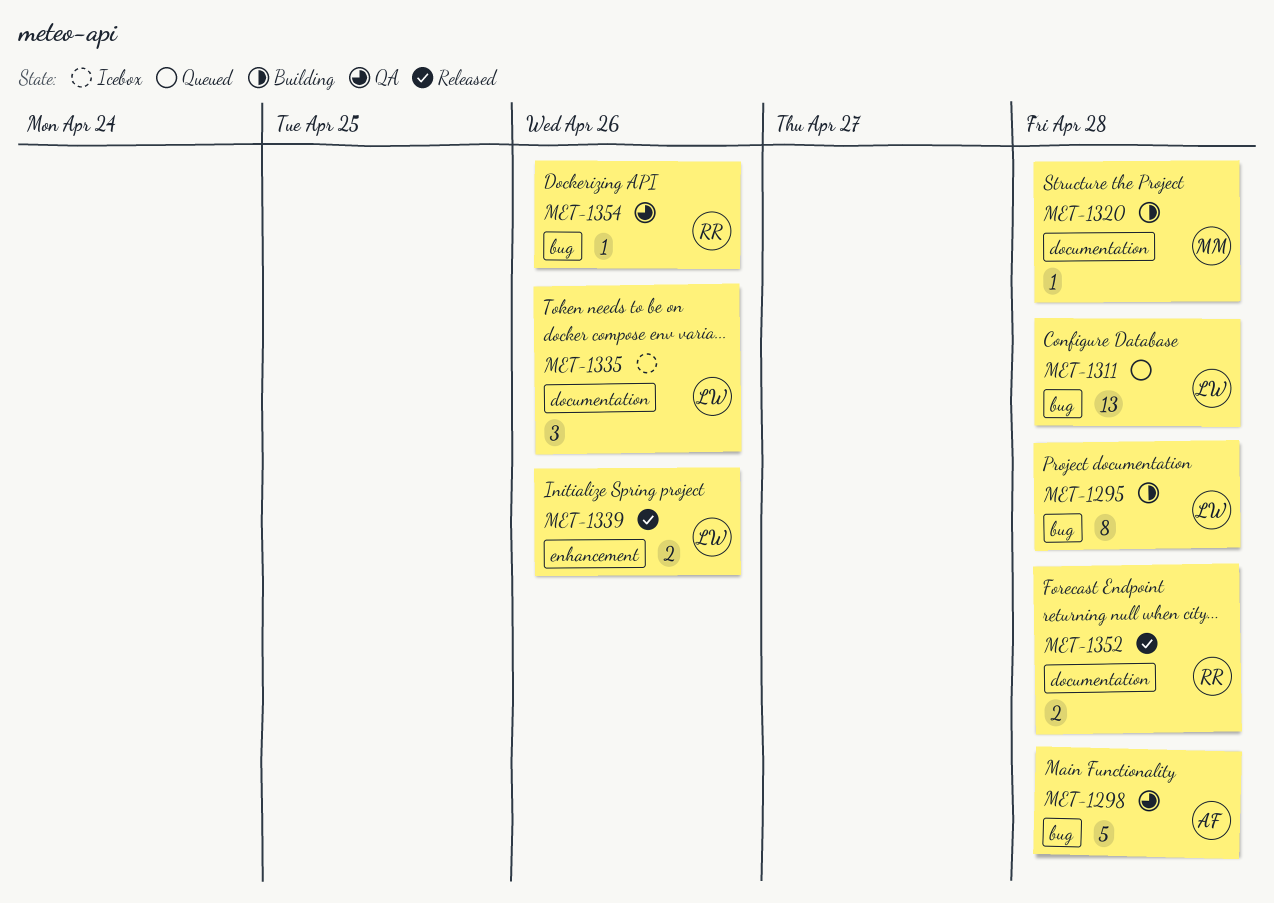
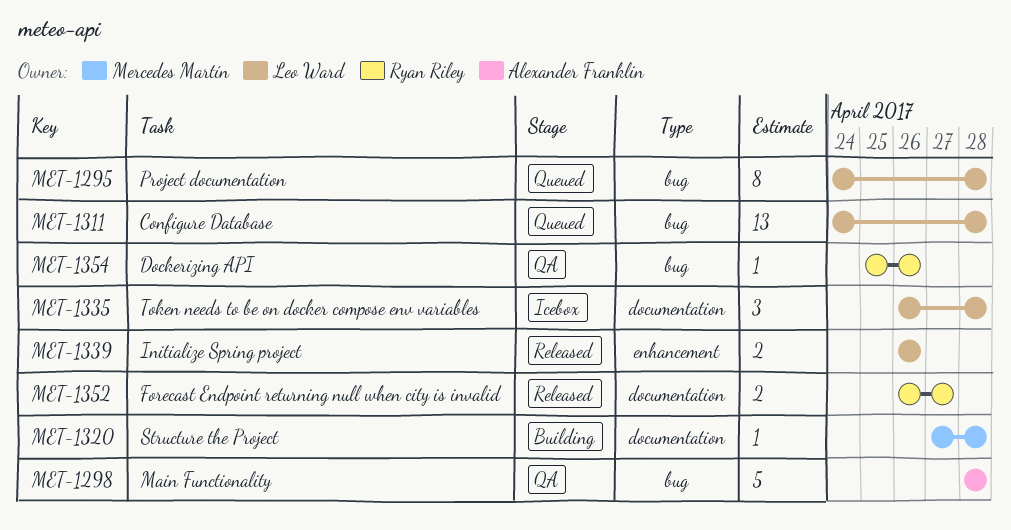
MET-1295, status: Building -> Queued
MET-1335, due: Apr 26 -> Apr 28
MET-1352, due: Apr 28 -> Apr 27

